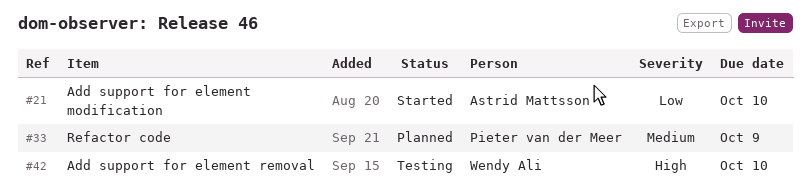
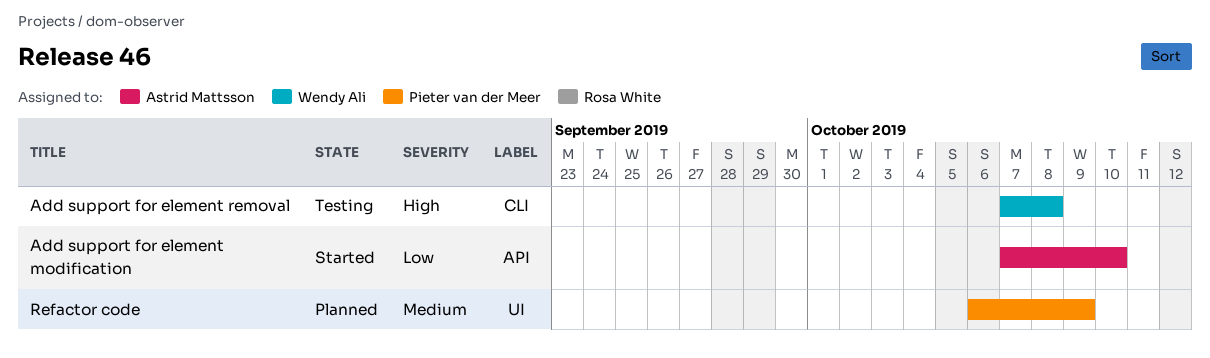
Add support for element removal, due: Oct 10 -> Oct 8

